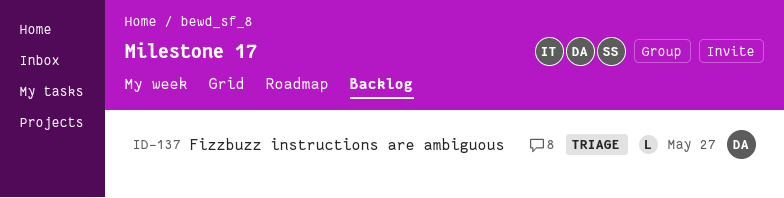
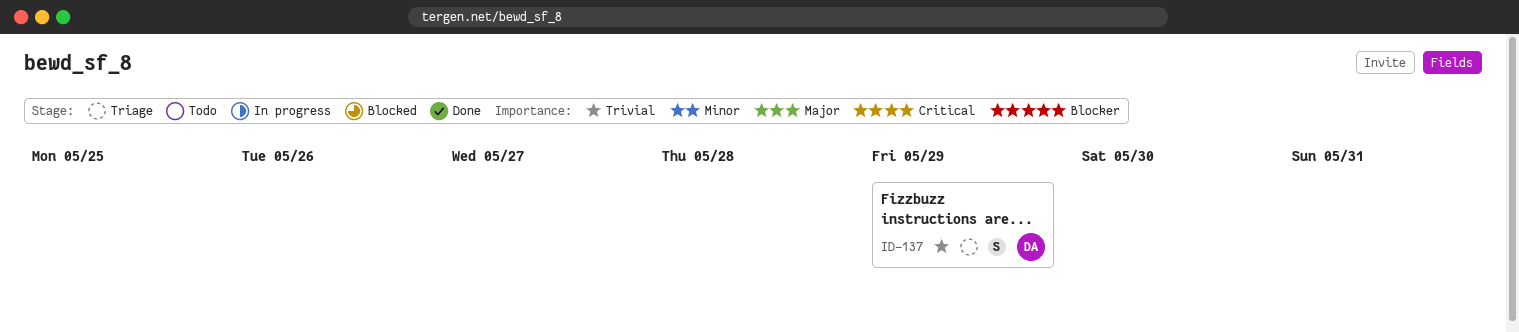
ID-137, estimate: L -> S
ID-137, due: May 27 -> May 29

